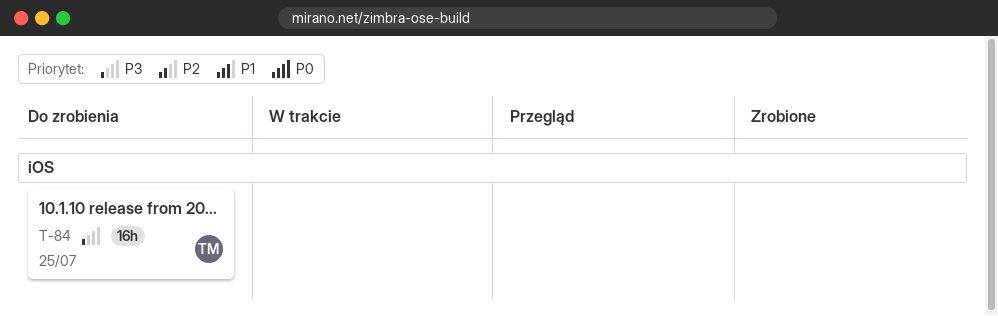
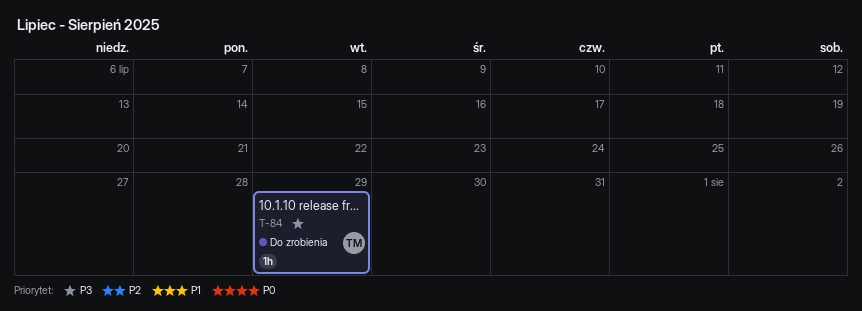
T-84, estimate: 16h -> 1h
T-84, due: Jul 25 -> Jul 29

